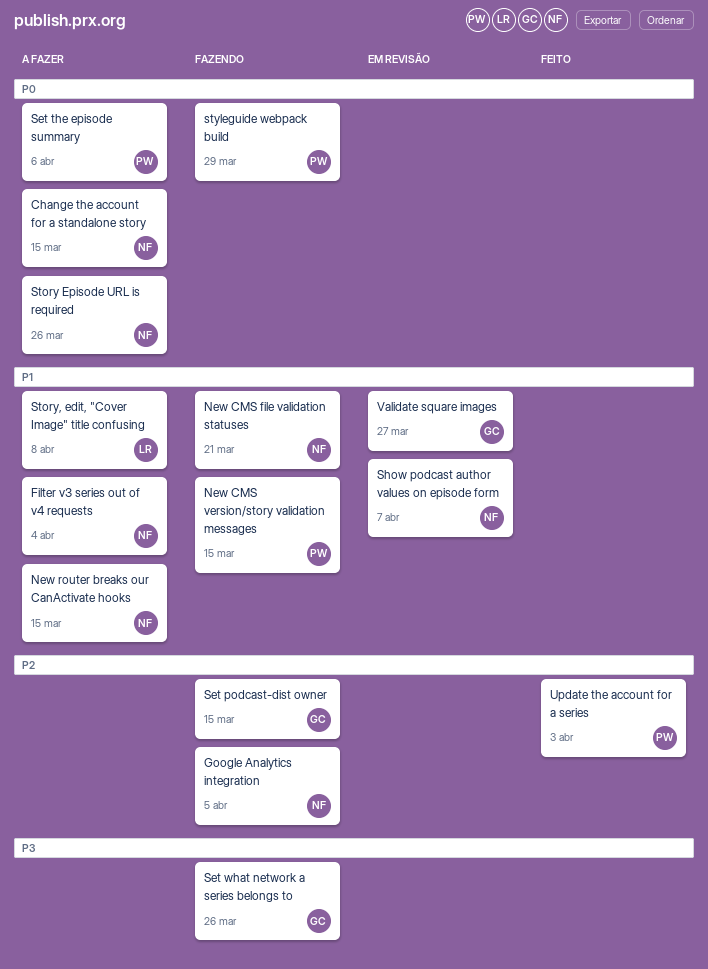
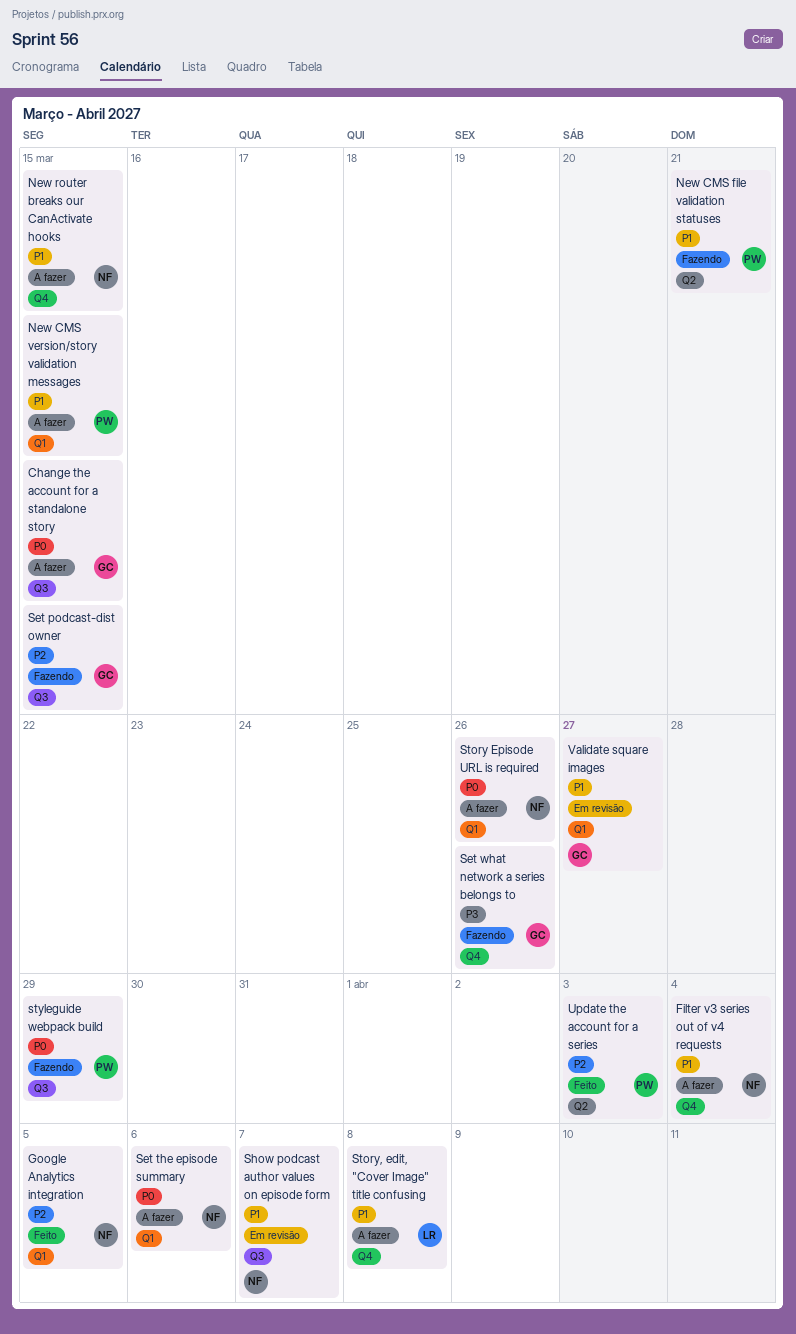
Change the account for a standalone story, owner: NF -> GC
Google Analytics integration, status: Fazendo -> Feito
New CMS file validation statuses, owner: NF -> PW
New CMS version/story validation messages, status: Fazendo -> A fazer
Set the episode summary, owner: PW -> NF

